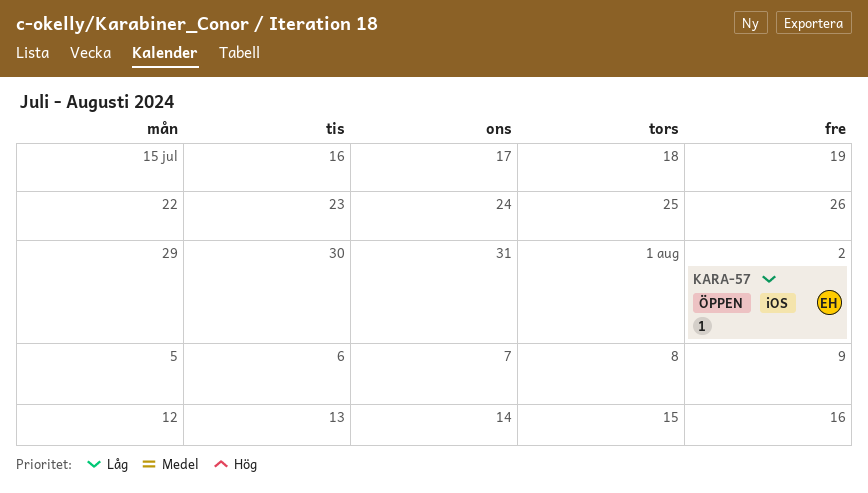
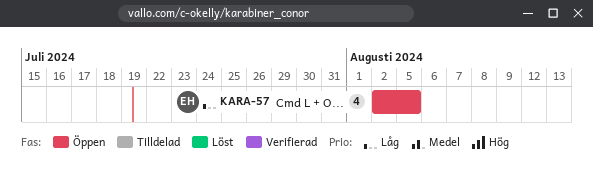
KARA-57, estimate: 1 -> 4
KARA-57, due: Aug 2 -> Aug 5

